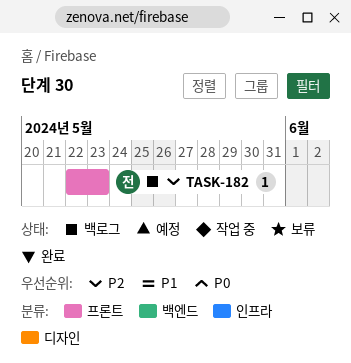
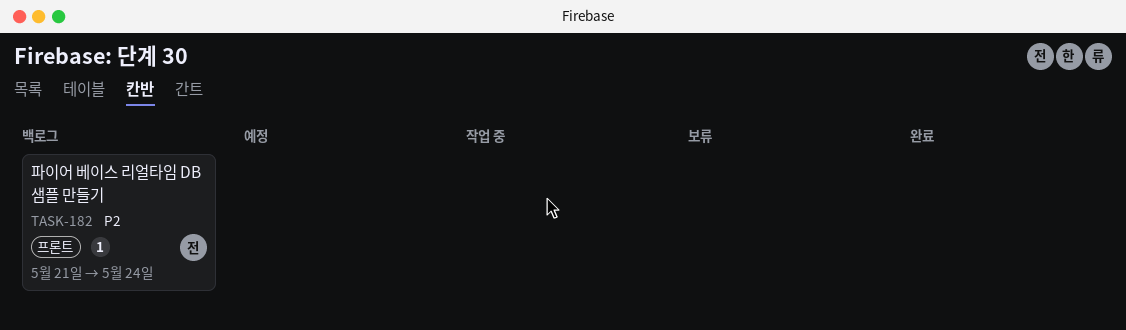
TASK-182, start: May 22 -> May 21
TASK-182, due: May 23 -> May 24

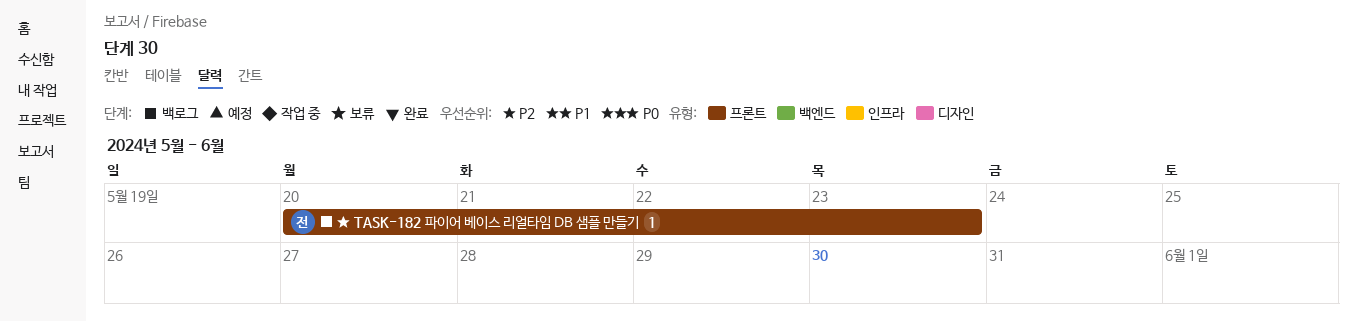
TASK-182, start: May 21 -> May 20
TASK-182, due: May 24 -> May 23

